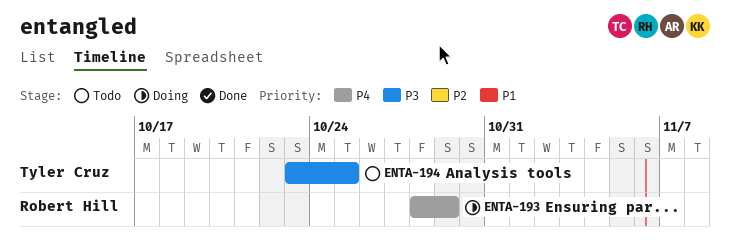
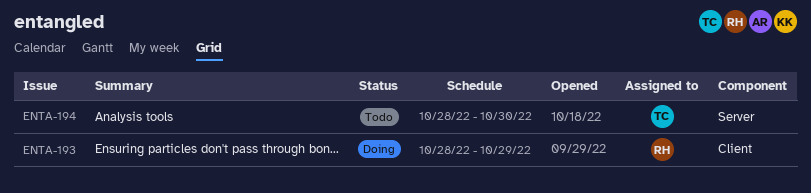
ENTA-194, start: Oct 23 -> Oct 28
ENTA-194, due: Oct 25 -> Oct 30

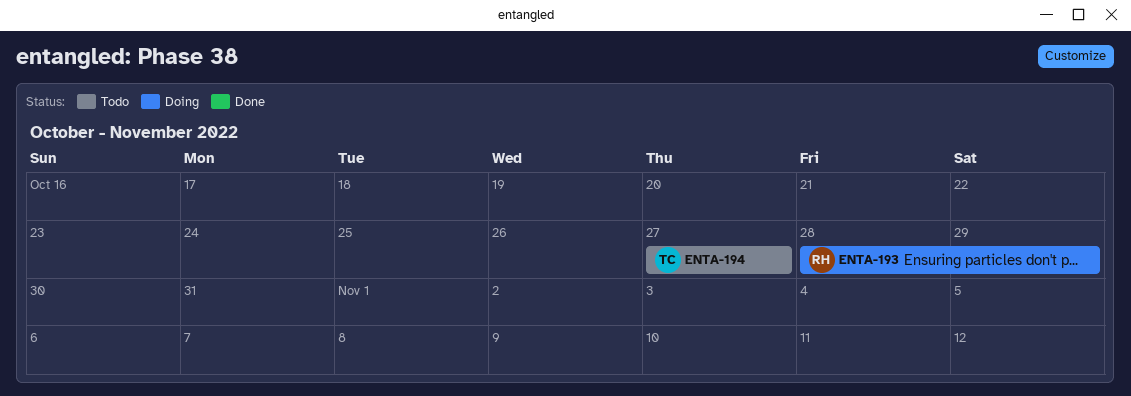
ENTA-194, start: Oct 28 -> Oct 27
ENTA-194, due: Oct 30 -> Oct 27

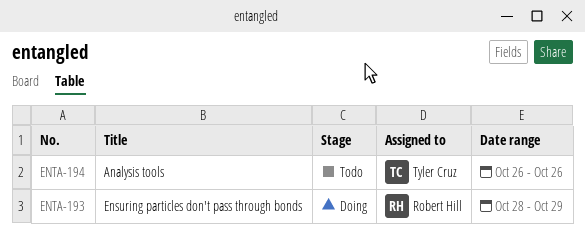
ENTA-194, start: Oct 27 -> Oct 26
ENTA-194, due: Oct 27 -> Oct 26

